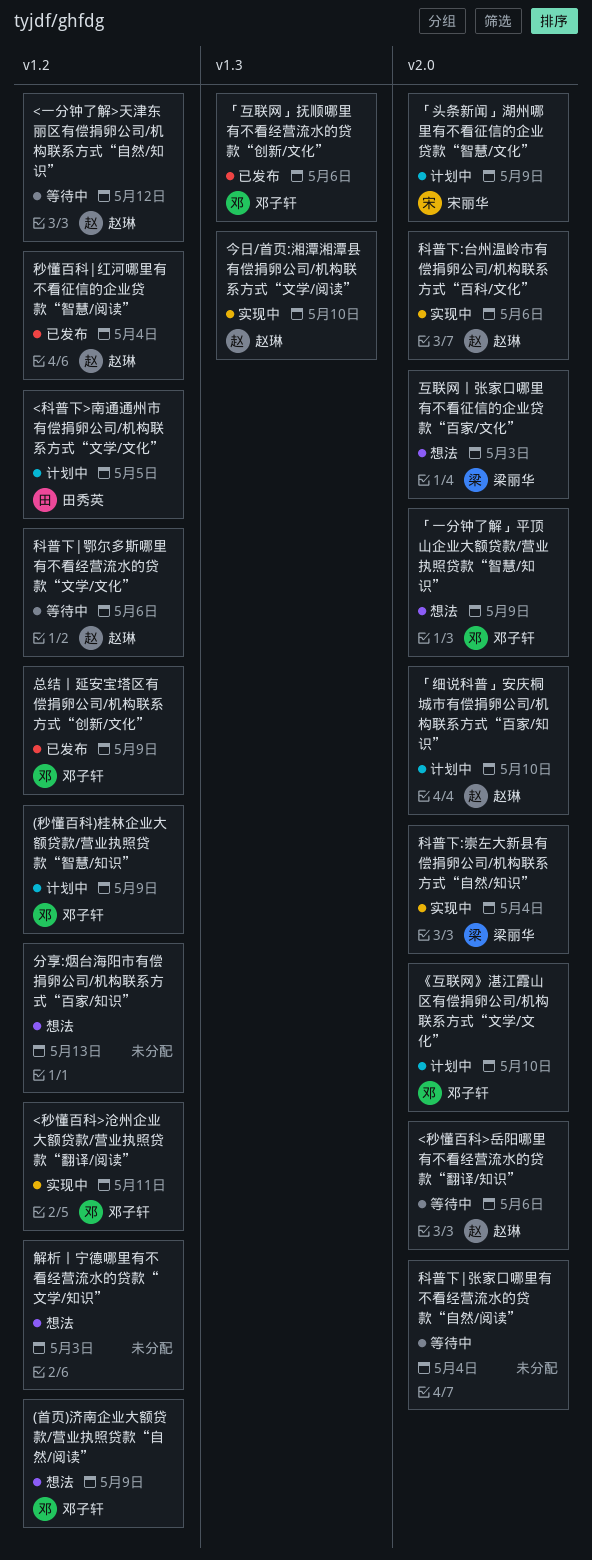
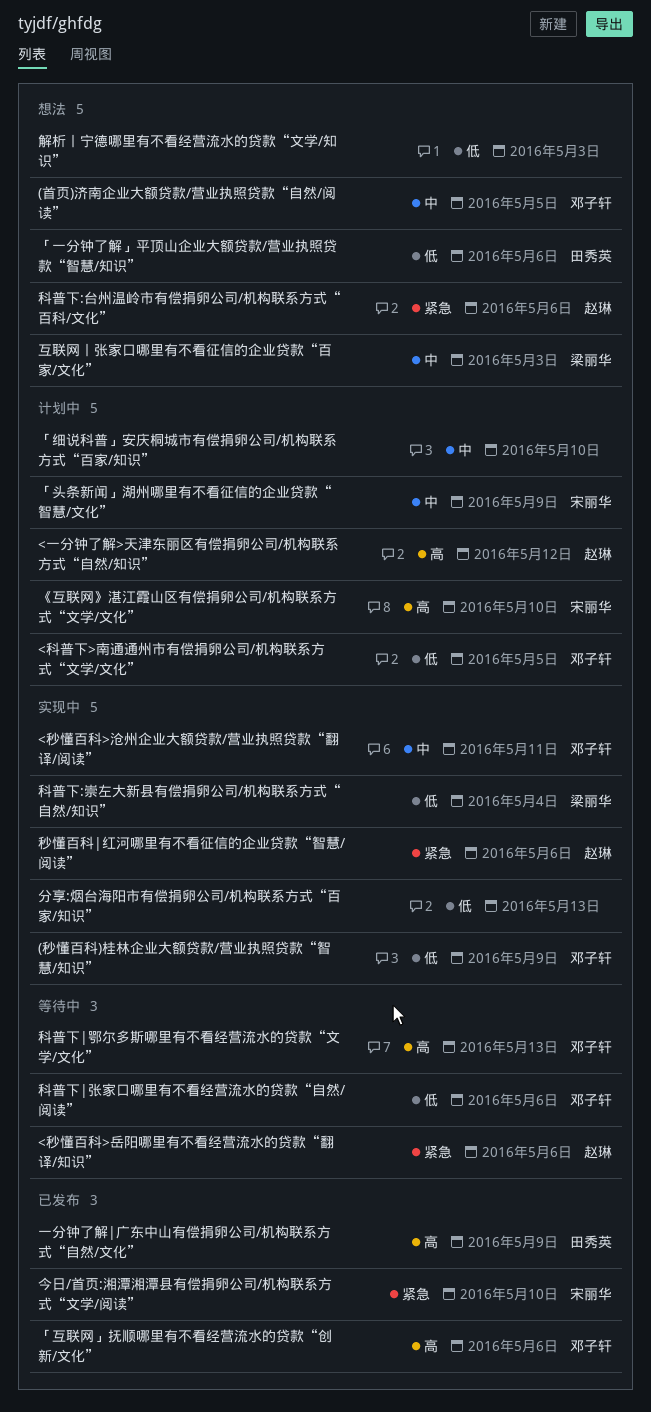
(秒懂百科)桂林企业大额贷款/营业执照贷款“智慧/知识”, status: 计划中 -> 实现中
(首页)济南企业大额贷款/营业执照贷款“自然/阅读”, due: May 9 -> May 5
<一分钟了解>天津东丽区有偿捐卵公司/机构联系方式“自然/知识”, status: 等待中 -> 计划中
<科普下>南通通州市有偿捐卵公司/机构联系方式“文学/文化”, owner: 田秀英 -> 邓子轩
《互联网》湛江霞山区有偿捐卵公司/机构联系方式“文学/文化”, owner: 邓子轩 -> 宋丽华
「一分钟了解」平顶山企业大额贷款/营业执照贷款“智慧/知识”, owner: 邓子轩 -> 田秀英
「一分钟了解」平顶山企业大额贷款/营业执照贷款“智慧/知识”, due: May 9 -> May 6
「细说科普」安庆桐城市有偿捐卵公司/机构联系方式“百家/知识”, owner: 赵琳 -> none
一分钟了解|广东中山有偿捐卵公司/机构联系方式“自然/文化”: none -> present
今日/首页:湘潭湘潭县有偿捐卵公司/机构联系方式“文学/阅读”, status: 实现中 -> 已发布
今日/首页:湘潭湘潭县有偿捐卵公司/机构联系方式“文学/阅读”, owner: 赵琳 -> 宋丽华
分享:烟台海阳市有偿捐卵公司/机构联系方式“百家/知识”, status: 想法 -> 实现中
总结丨延安宝塔区有偿捐卵公司/机构联系方式“创新/文化”: present -> none
科普下:台州温岭市有偿捐卵公司/机构联系方式“百科/文化”, status: 实现中 -> 想法
科普下|张家口哪里有不看经营流水的贷款“自然/阅读”, owner: none -> 邓子轩
科普下|张家口哪里有不看经营流水的贷款“自然/阅读”, due: May 4 -> May 6
科普下|鄂尔多斯哪里有不看经营流水的贷款“文学/文化”, owner: 赵琳 -> 邓子轩
科普下|鄂尔多斯哪里有不看经营流水的贷款“文学/文化”, due: May 6 -> May 13
秒懂百科|红河哪里有不看征信的企业贷款“智慧/阅读”, status: 已发布 -> 实现中
秒懂百科|红河哪里有不看征信的企业贷款“智慧/阅读”, due: May 4 -> May 6

